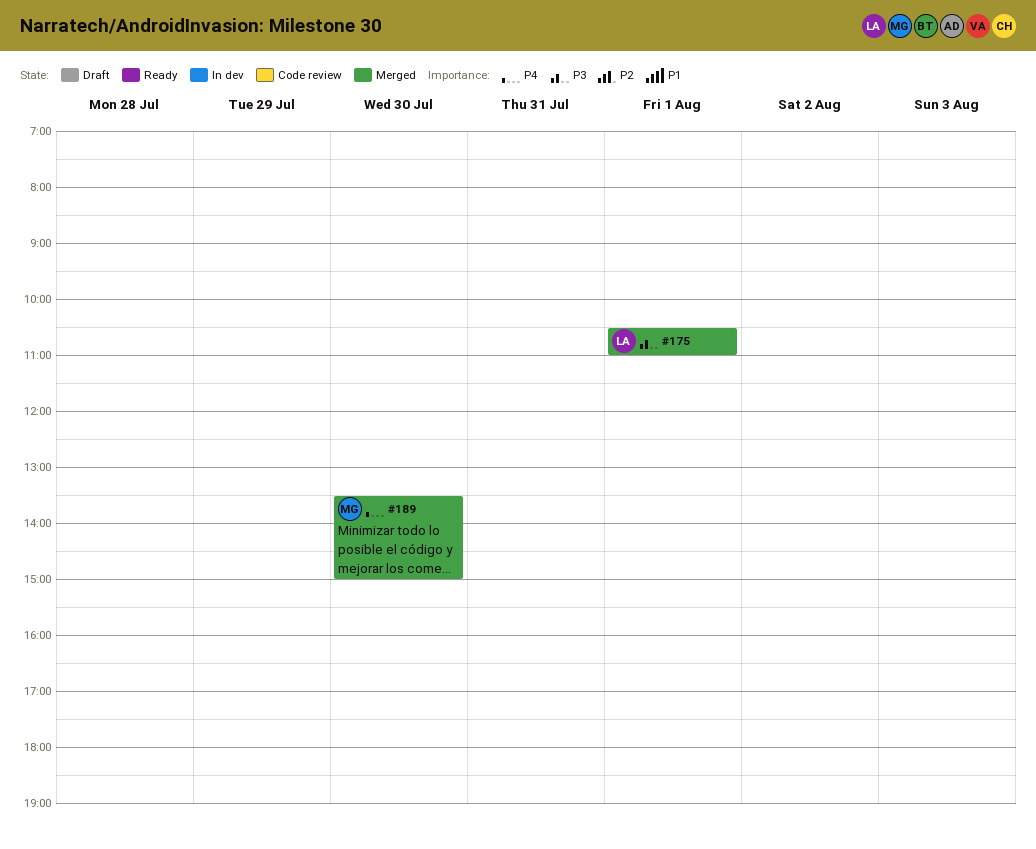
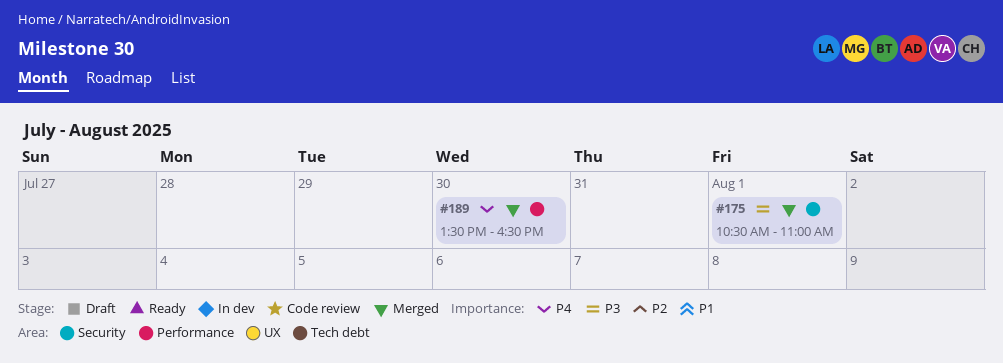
#189, ends: 15:00 -> 16:30

